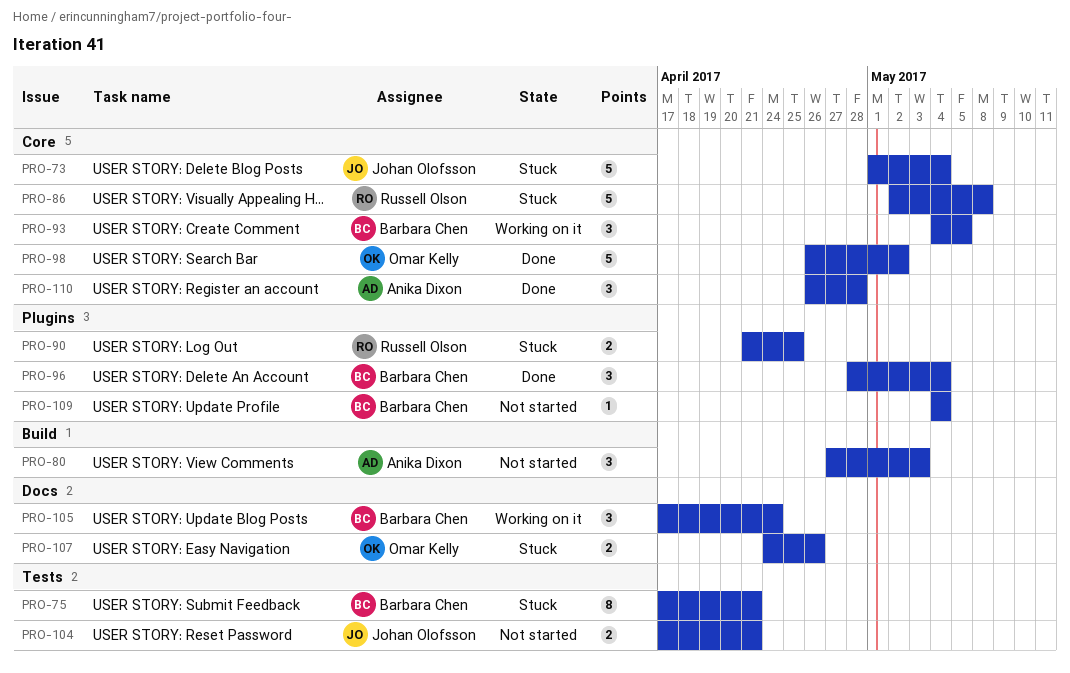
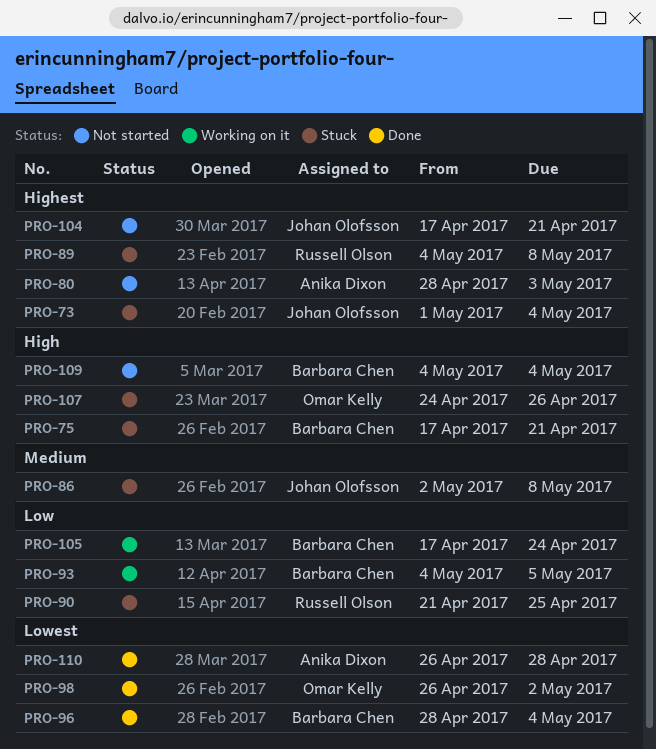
PRO-80, start: Apr 27 -> Apr 28
PRO-86, owner: Russell Olson -> Johan Olofsson
PRO-89: none -> present

